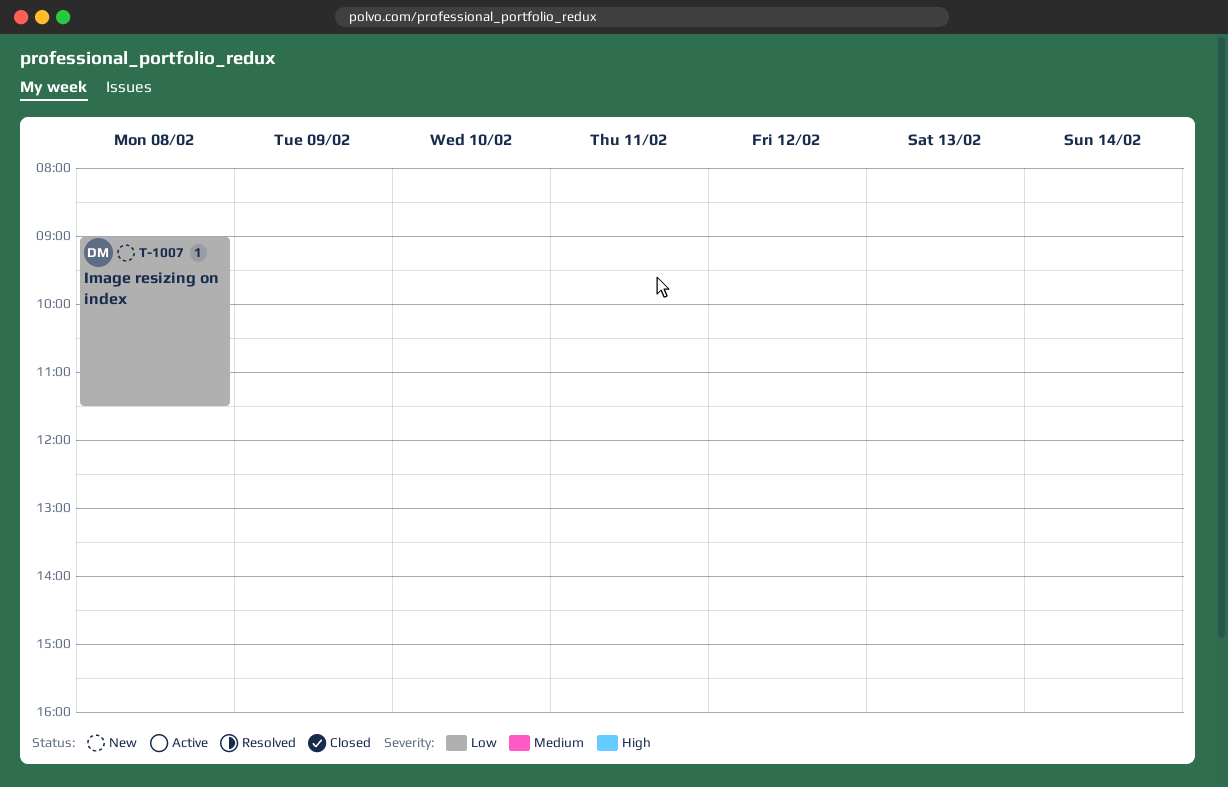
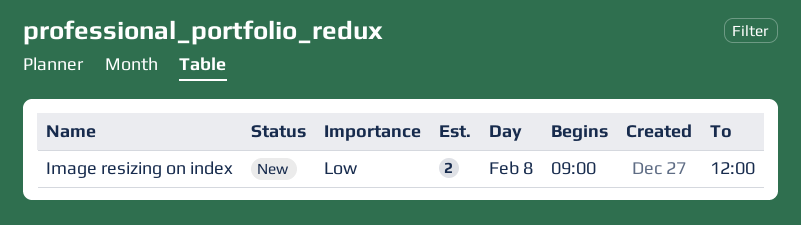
Image resizing on index, estimate: 1 -> 2
Image resizing on index, ends: 11:30 -> 12:00

